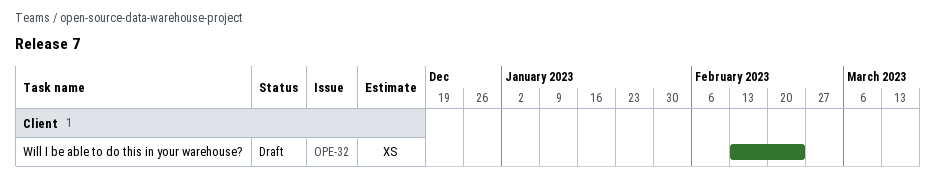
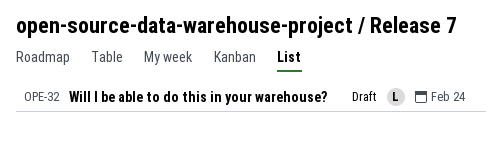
OPE-32, estimate: XS -> L

